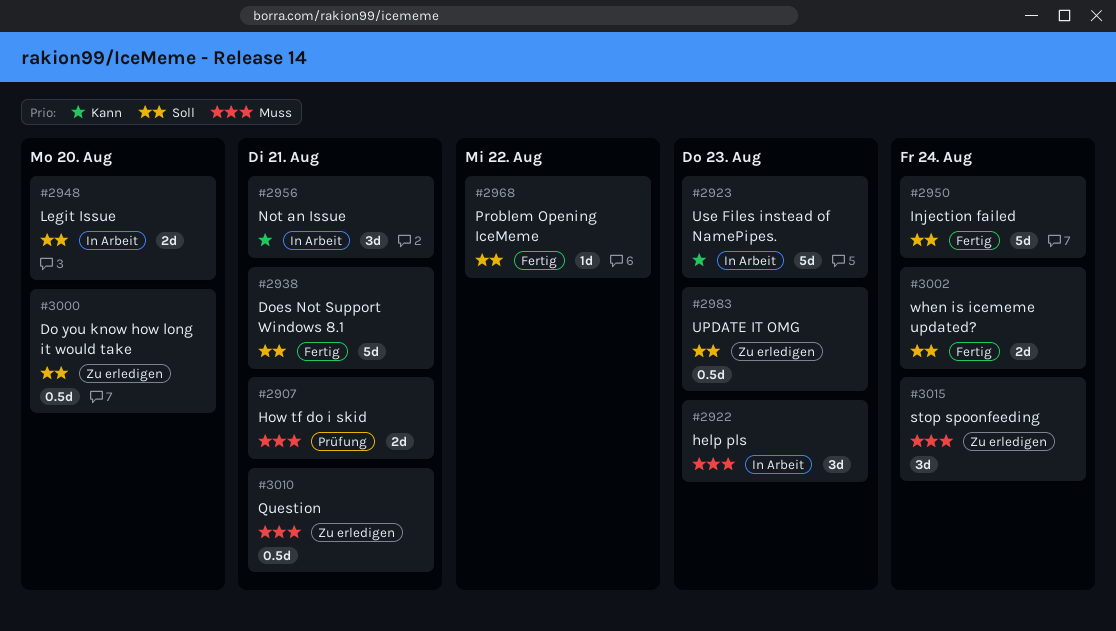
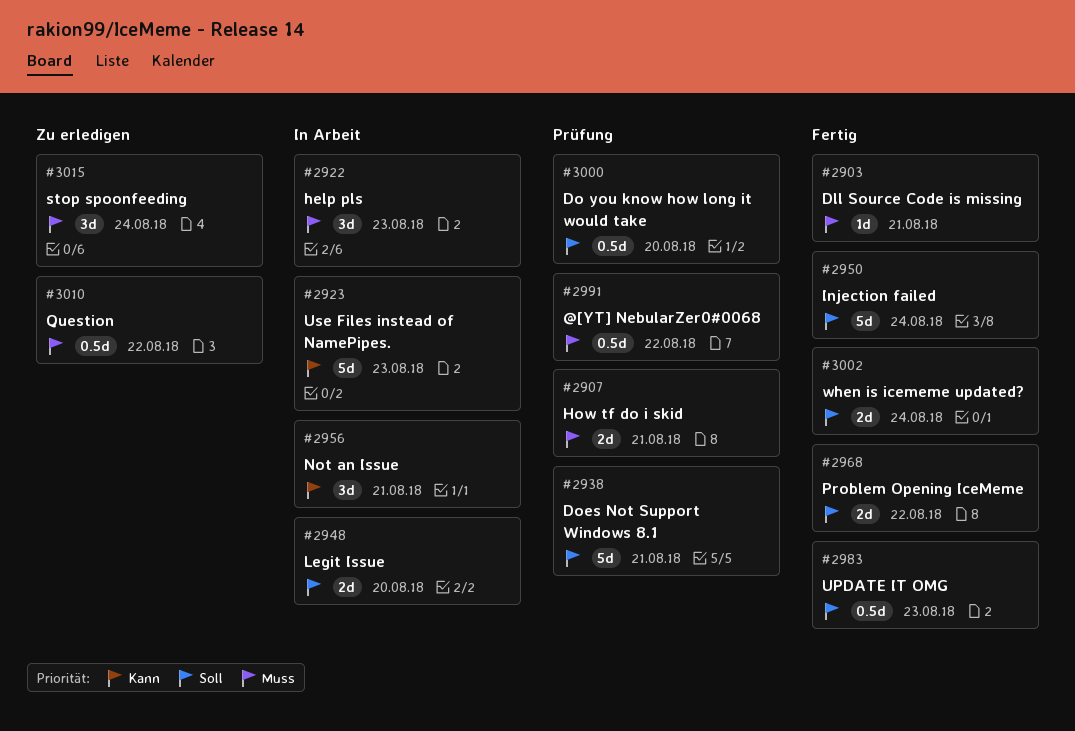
#2903: none -> present
#2938, status: Fertig -> Prüfung
#2968, estimate: 1d -> 2d
#2983, status: Zu erledigen -> Fertig
#2991: none -> present
#3000, status: Zu erledigen -> Prüfung
#3010, due: Aug 21 -> Aug 22

